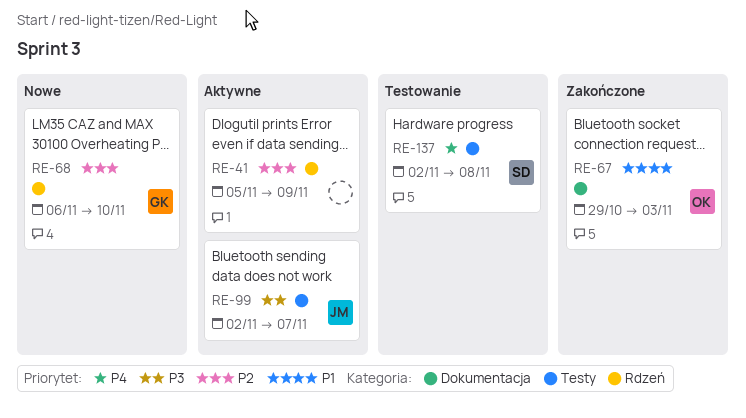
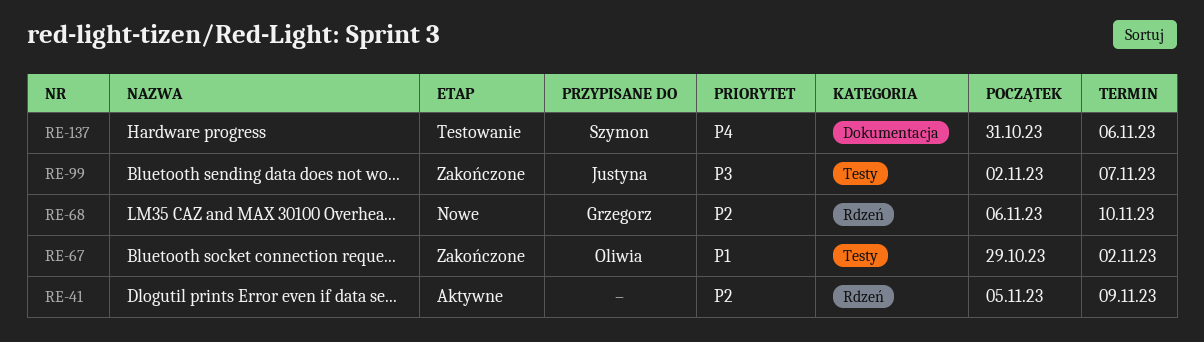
RE-67, label: Dokumentacja -> Testy
RE-67, due: Nov 3 -> Nov 2
RE-99, status: Aktywne -> Zakończone
RE-137, label: Testy -> Dokumentacja
RE-137, start: Nov 2 -> Oct 31
RE-137, due: Nov 8 -> Nov 6

